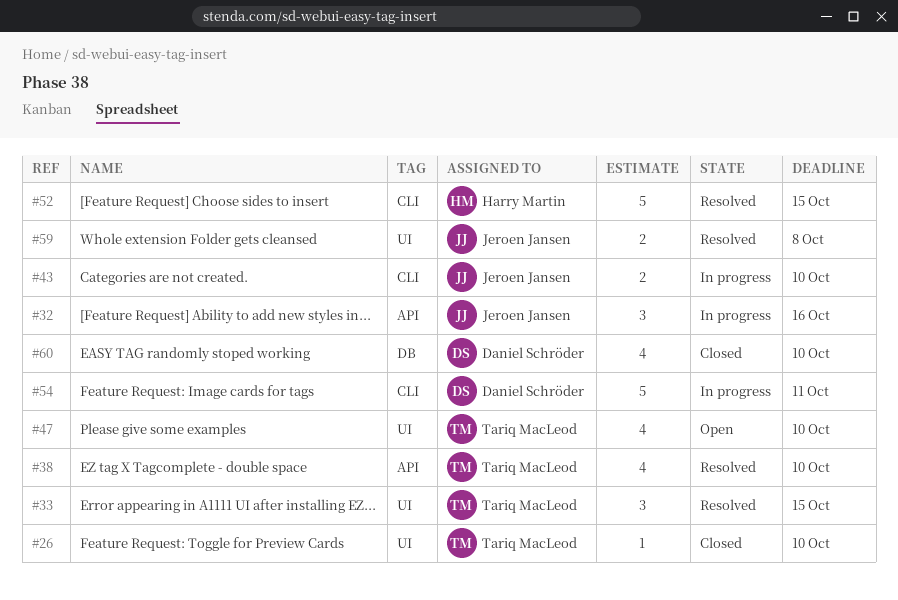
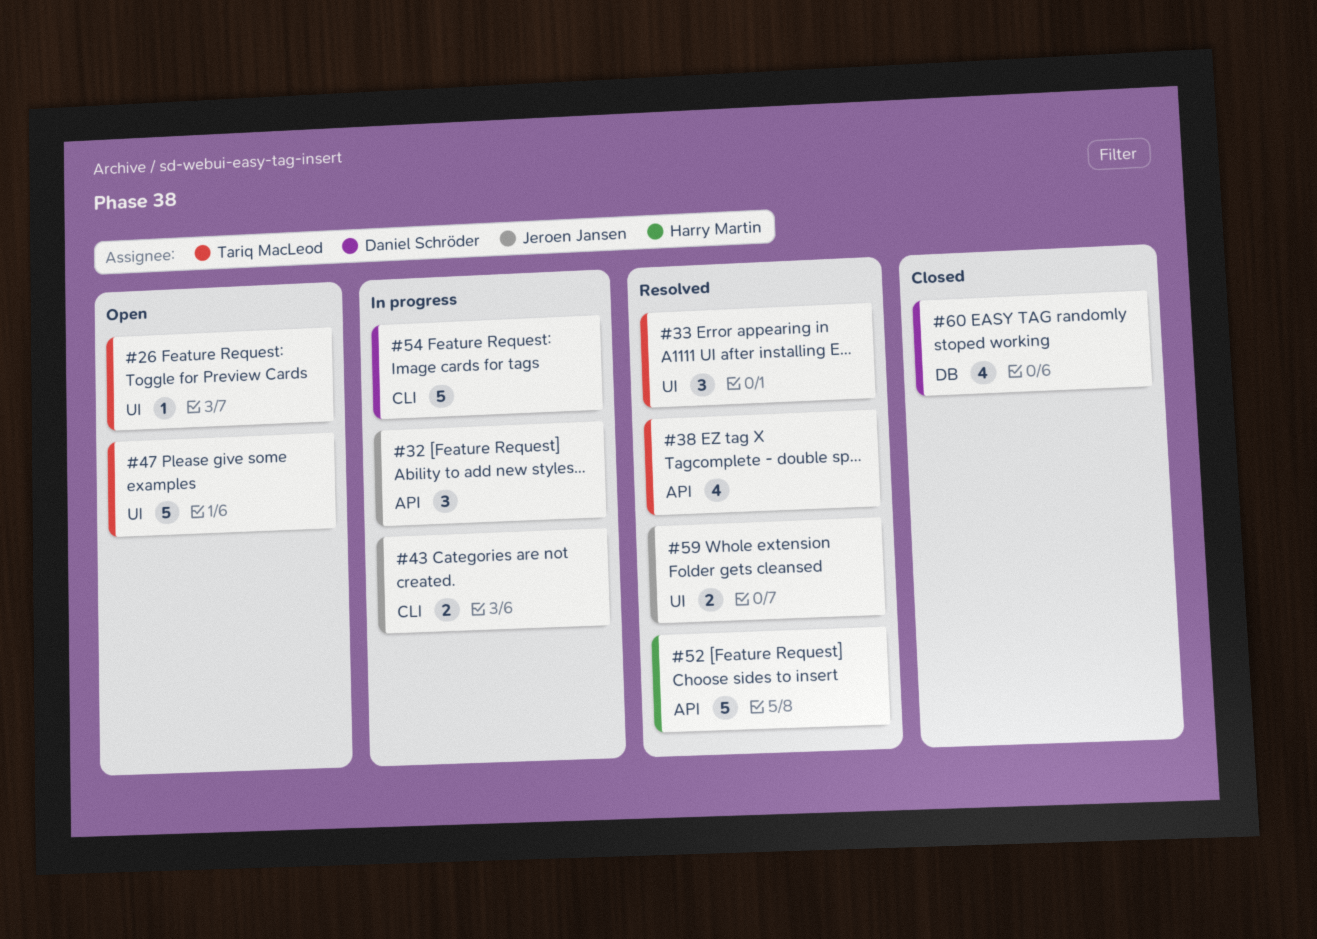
#26, status: Closed -> Open
#47, estimate: 4 -> 5
#52, label: CLI -> API

